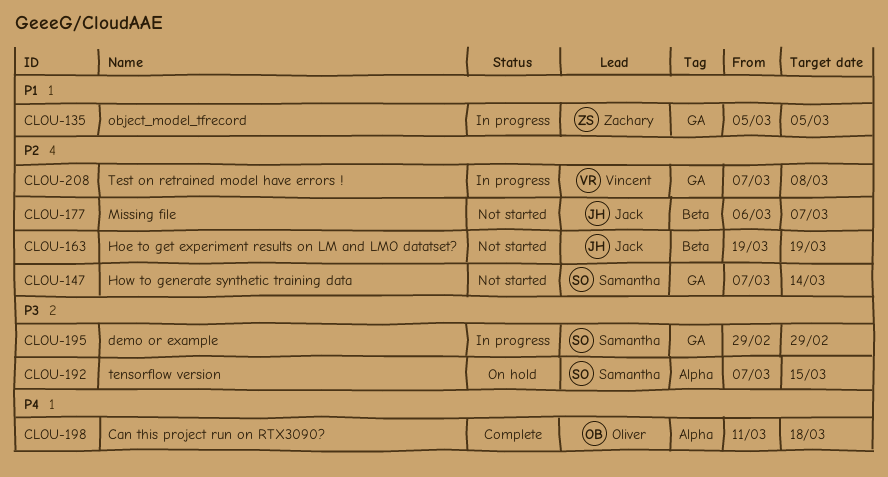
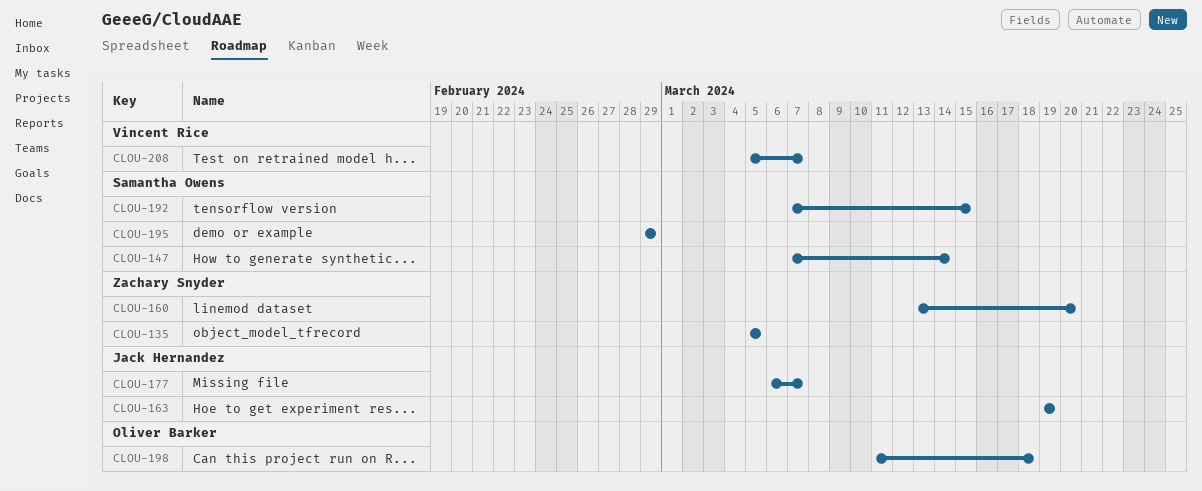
CLOU-160: none -> present
CLOU-208, start: Mar 7 -> Mar 5
CLOU-208, due: Mar 8 -> Mar 7

